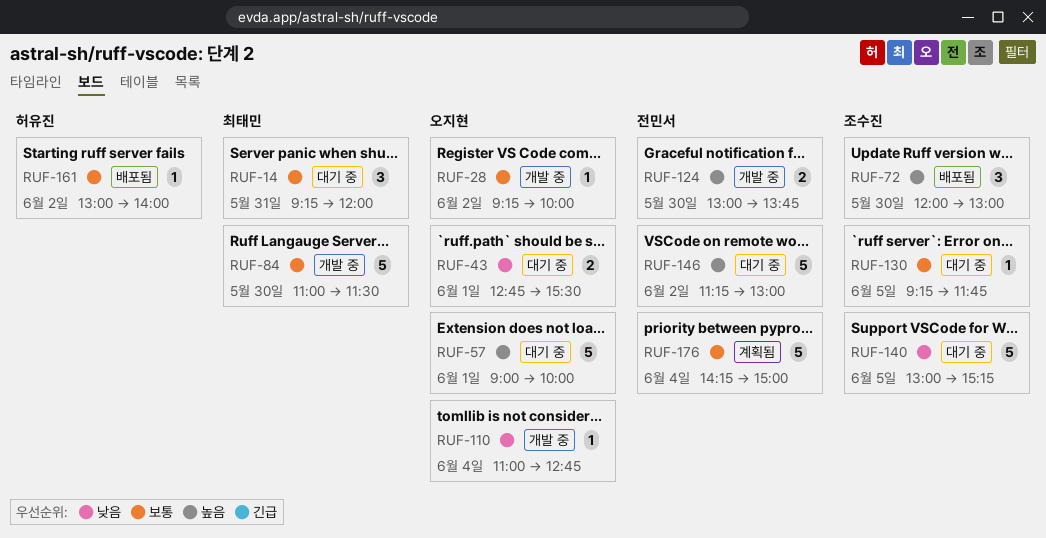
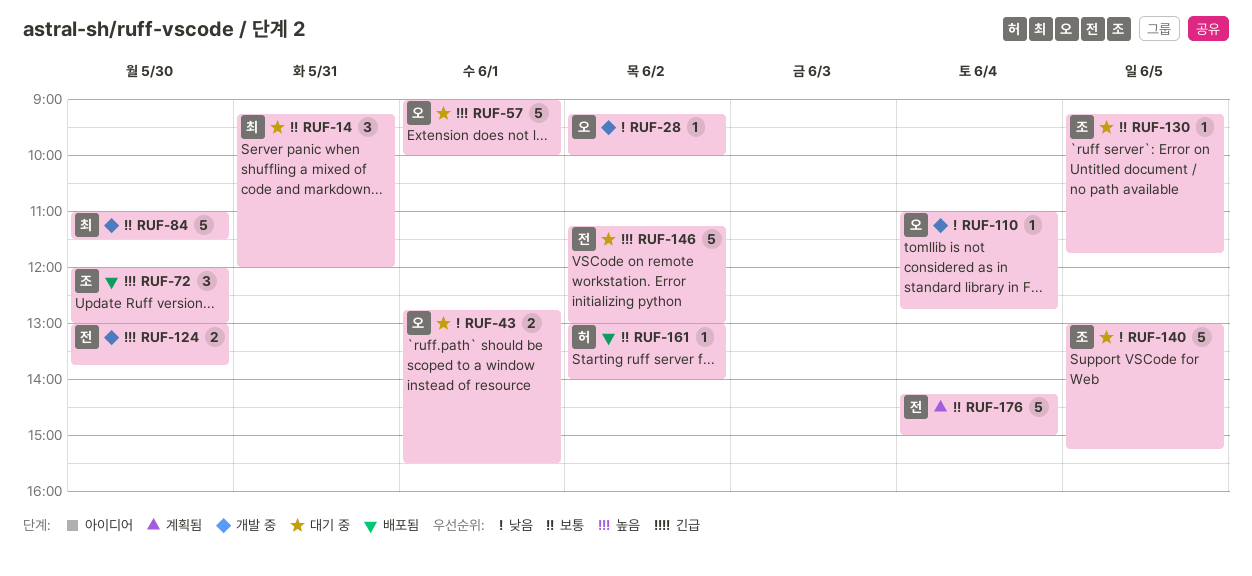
RUF-28, priority: 보통 -> 낮음

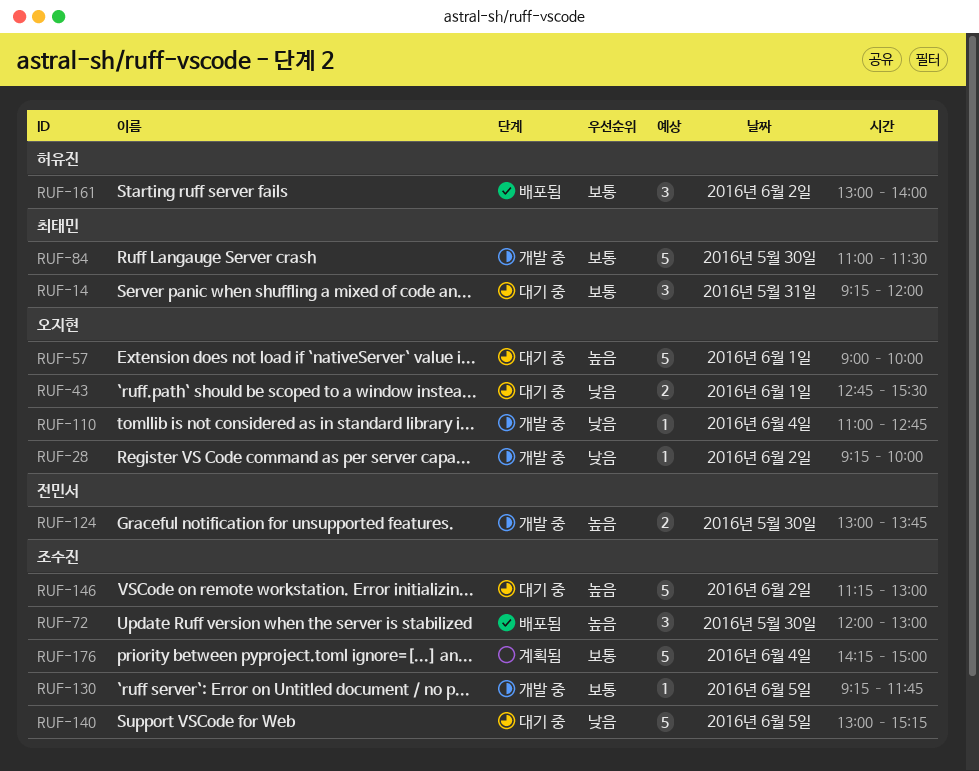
RUF-130, status: 대기 중 -> 개발 중
RUF-146, owner: 전민서 -> 조수진
RUF-161, estimate: 1 -> 3
RUF-176, owner: 전민서 -> 조수진

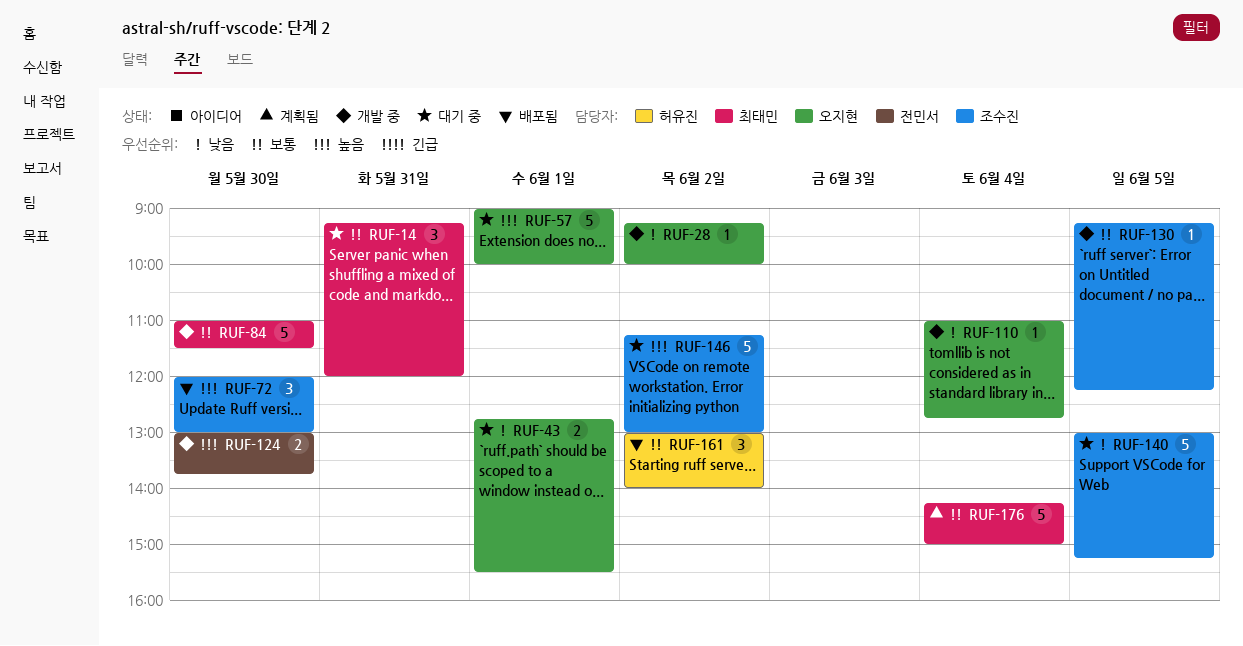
RUF-130, ends: 11:45 -> 12:15
RUF-176, owner: 조수진 -> 최태민

